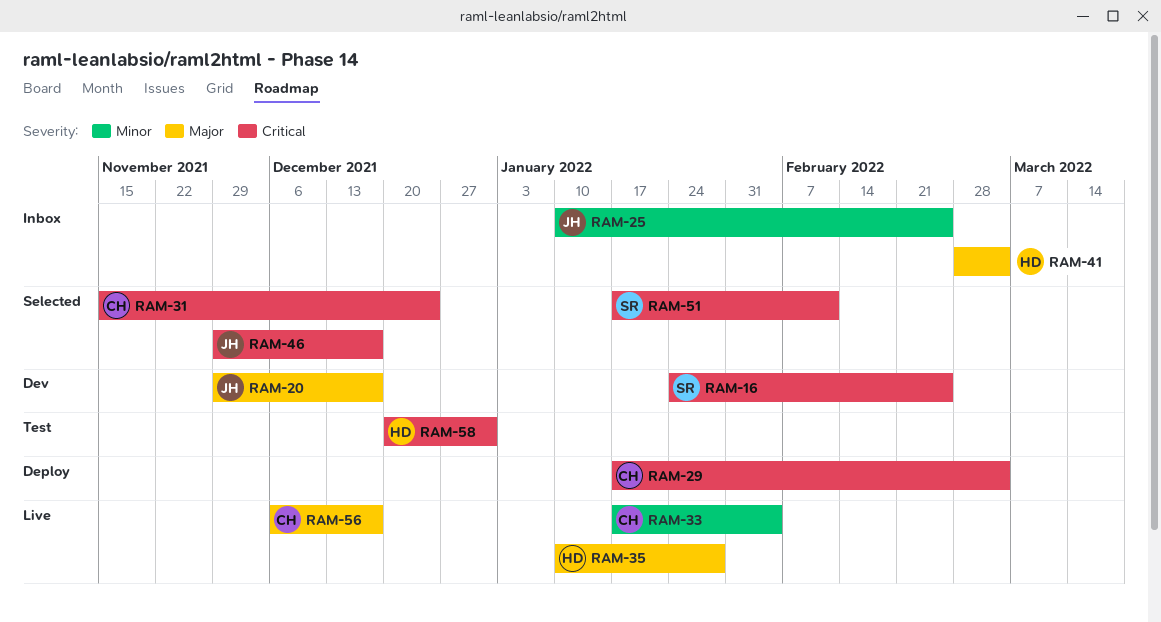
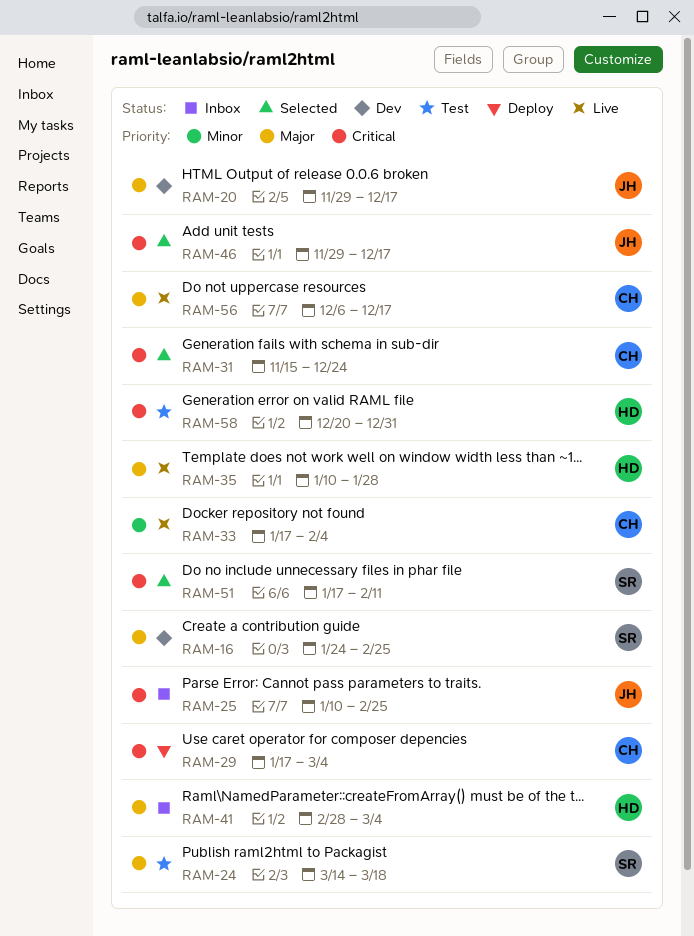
RAM-16, priority: Critical -> Major
RAM-24: none -> present
RAM-25, priority: Minor -> Critical

